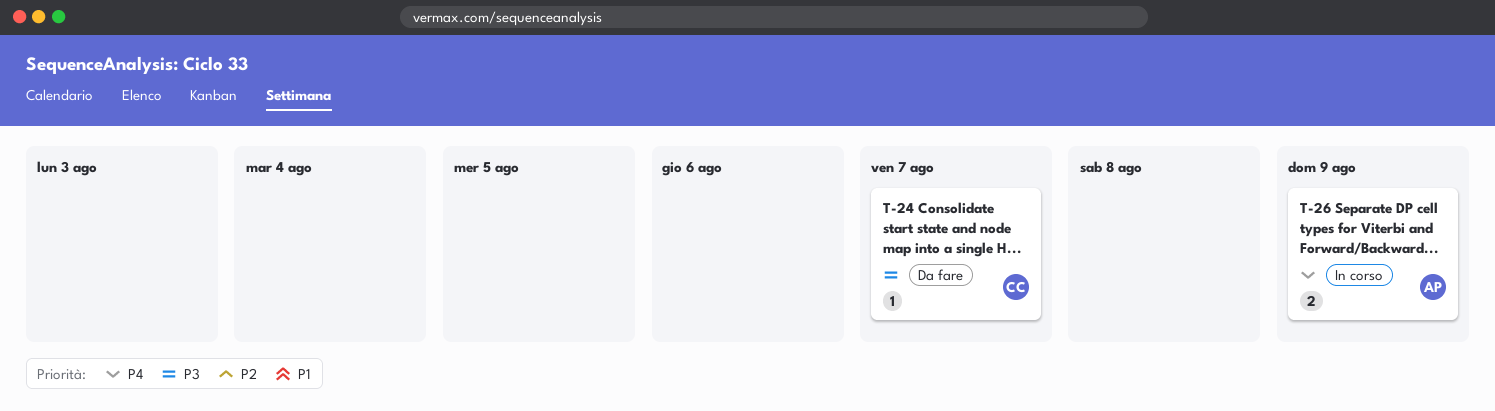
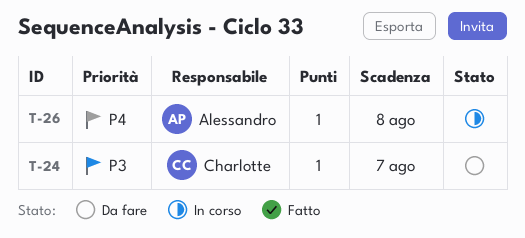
T-26, estimate: 2 -> 1
T-26, due: Aug 9 -> Aug 8

